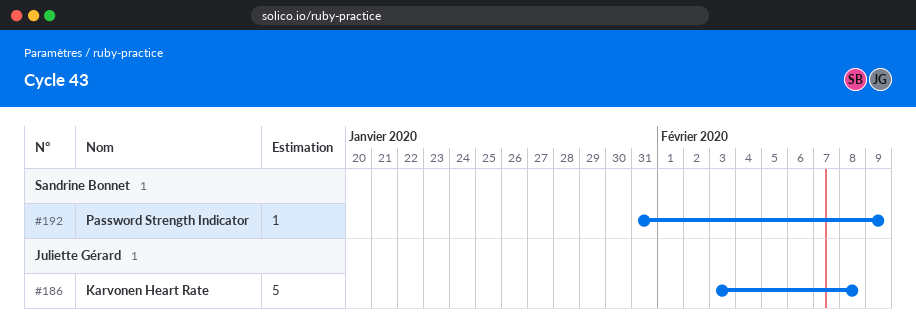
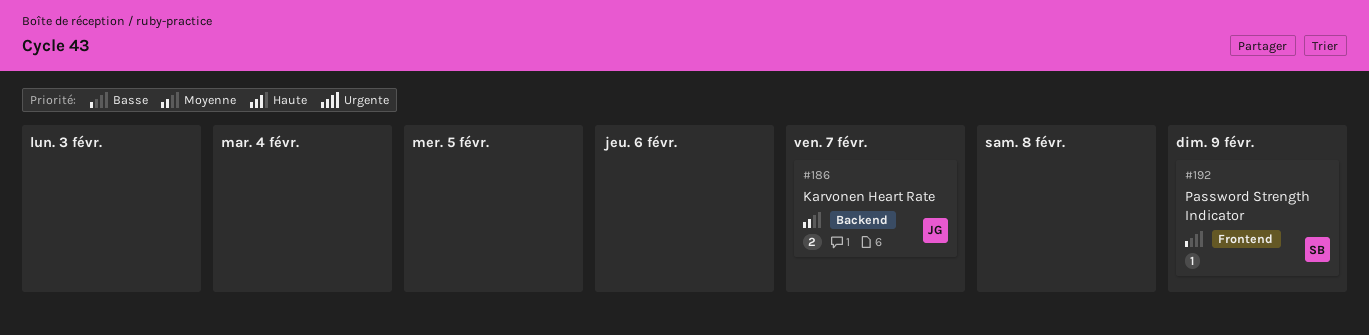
#186, estimate: 5 -> 2
#186, due: Feb 8 -> Feb 7

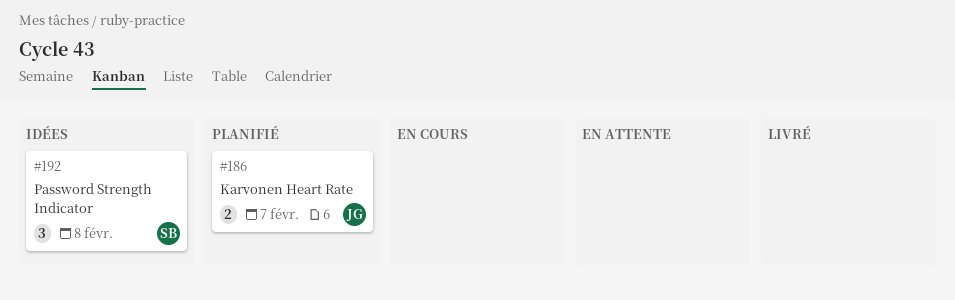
#192, estimate: 1 -> 3
#192, due: Feb 9 -> Feb 8

